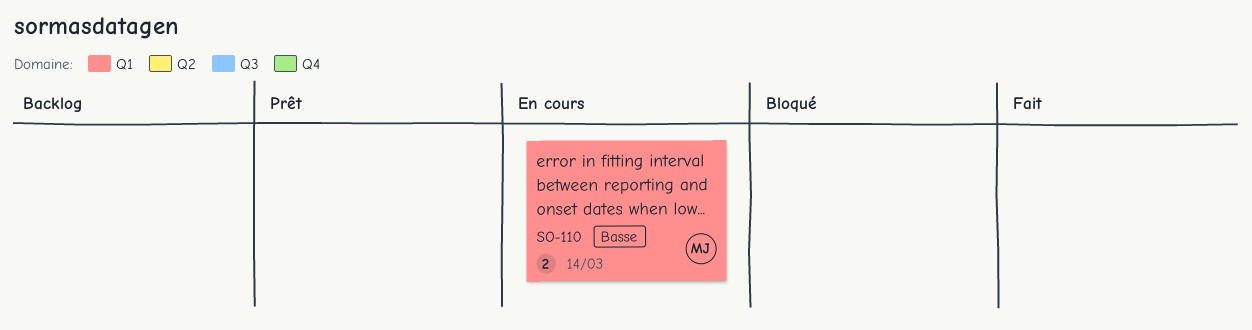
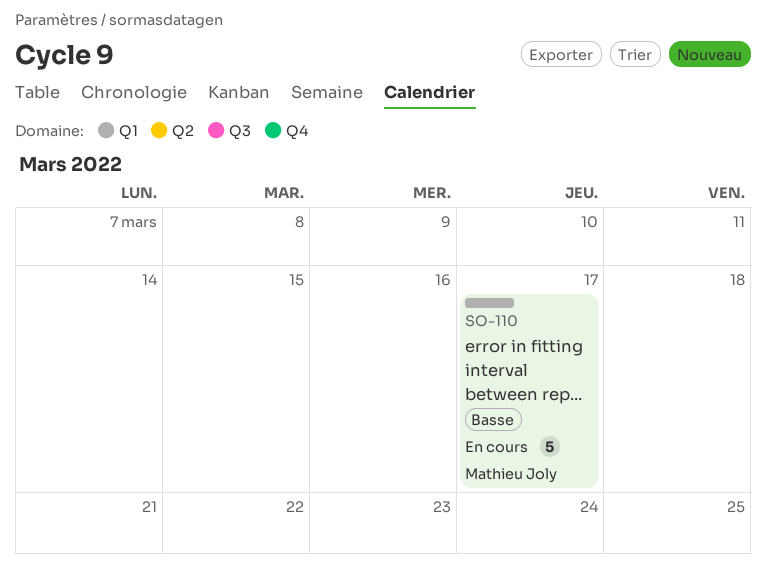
SO-110, estimate: 2 -> 5
SO-110, due: Mar 14 -> Mar 17

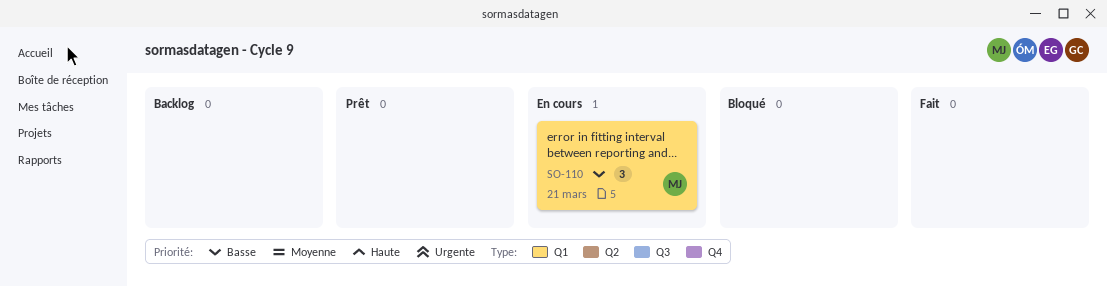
SO-110, estimate: 5 -> 3
SO-110, due: Mar 17 -> Mar 21

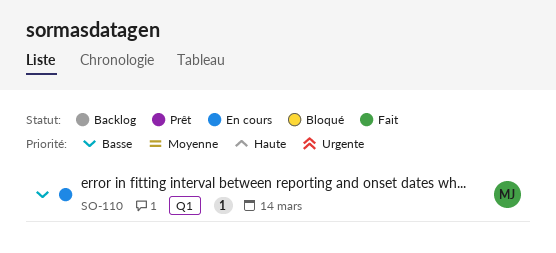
SO-110, estimate: 3 -> 1
SO-110, due: Mar 21 -> Mar 14

